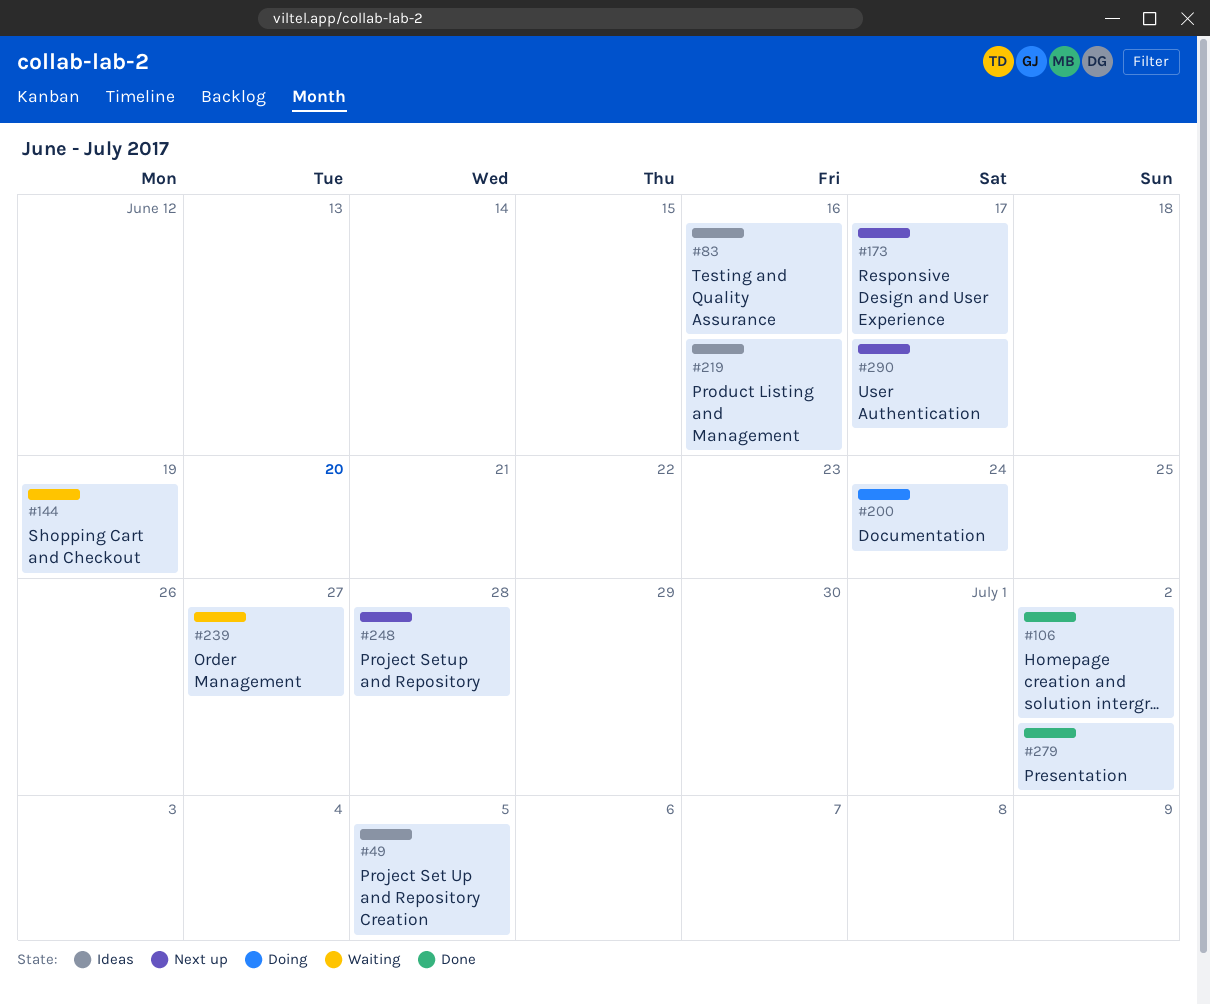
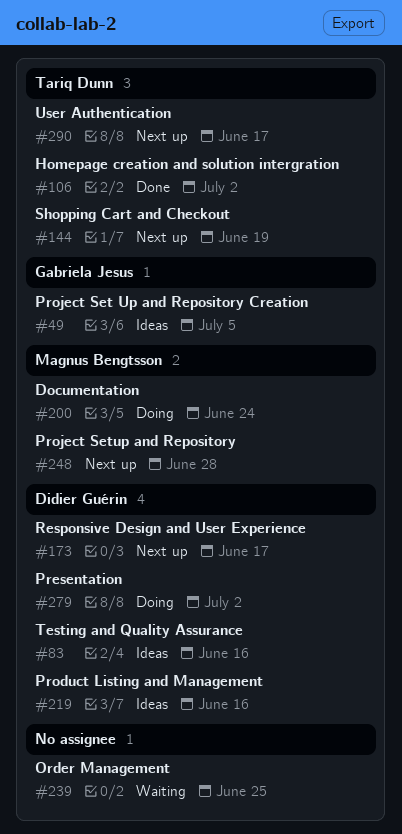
#144, status: Waiting -> Next up
#239, due: Jun 27 -> Jun 25
#279, status: Done -> Doing

